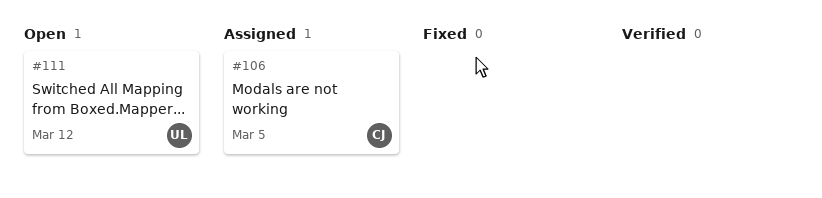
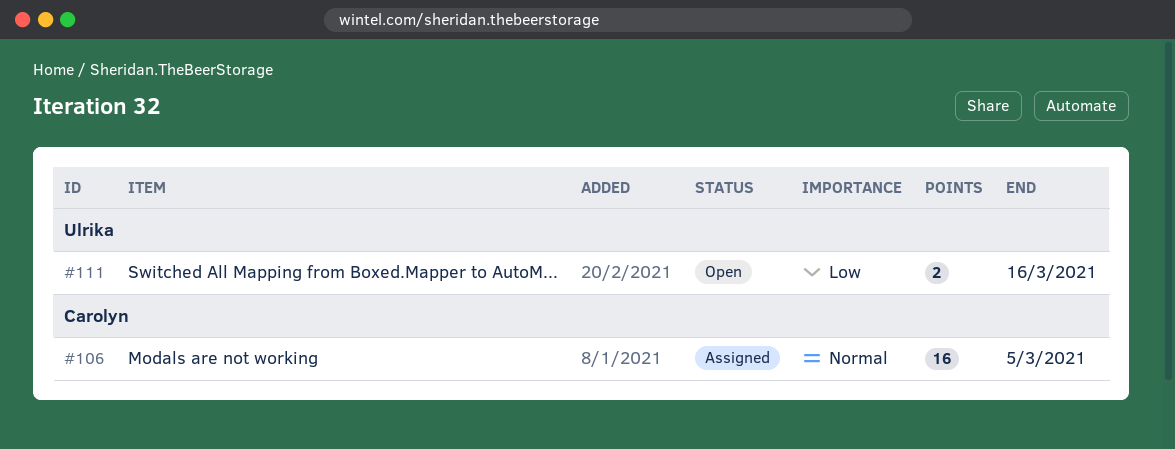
#111, due: Mar 12 -> Mar 16

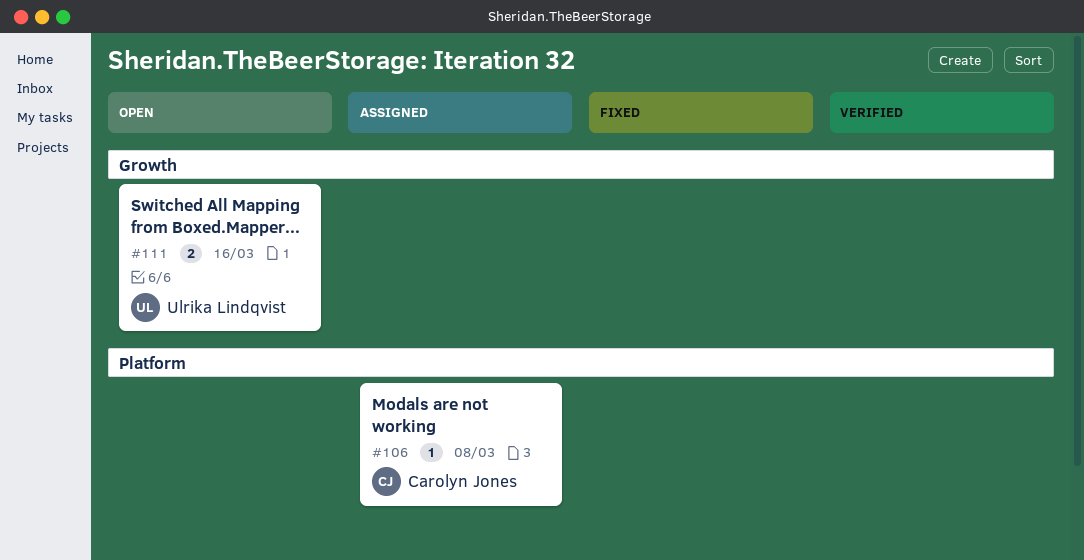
#106, estimate: 16 -> 1
#106, due: Mar 5 -> Mar 8

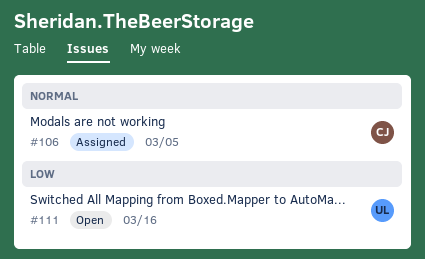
#106, due: Mar 8 -> Mar 5

